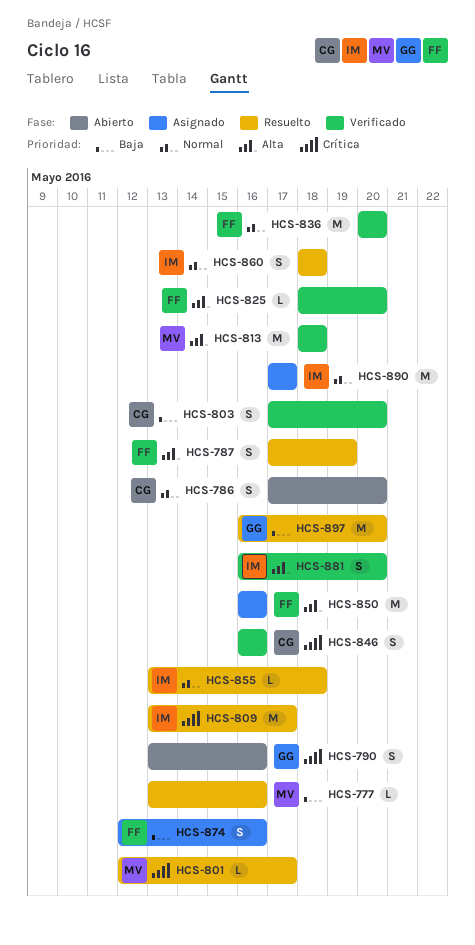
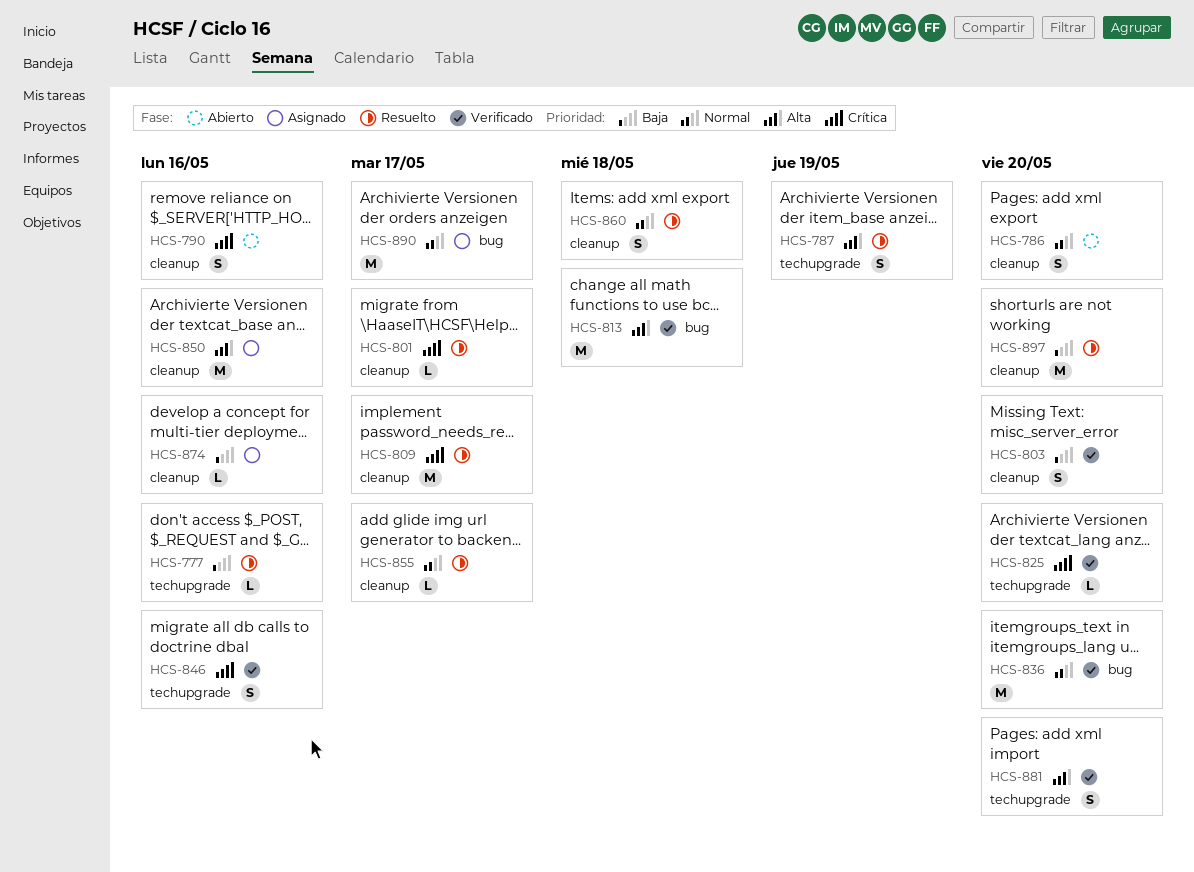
HCS-825, priority: Alta -> Crítica
HCS-855, due: May 18 -> May 17
HCS-874, estimate: S -> L

